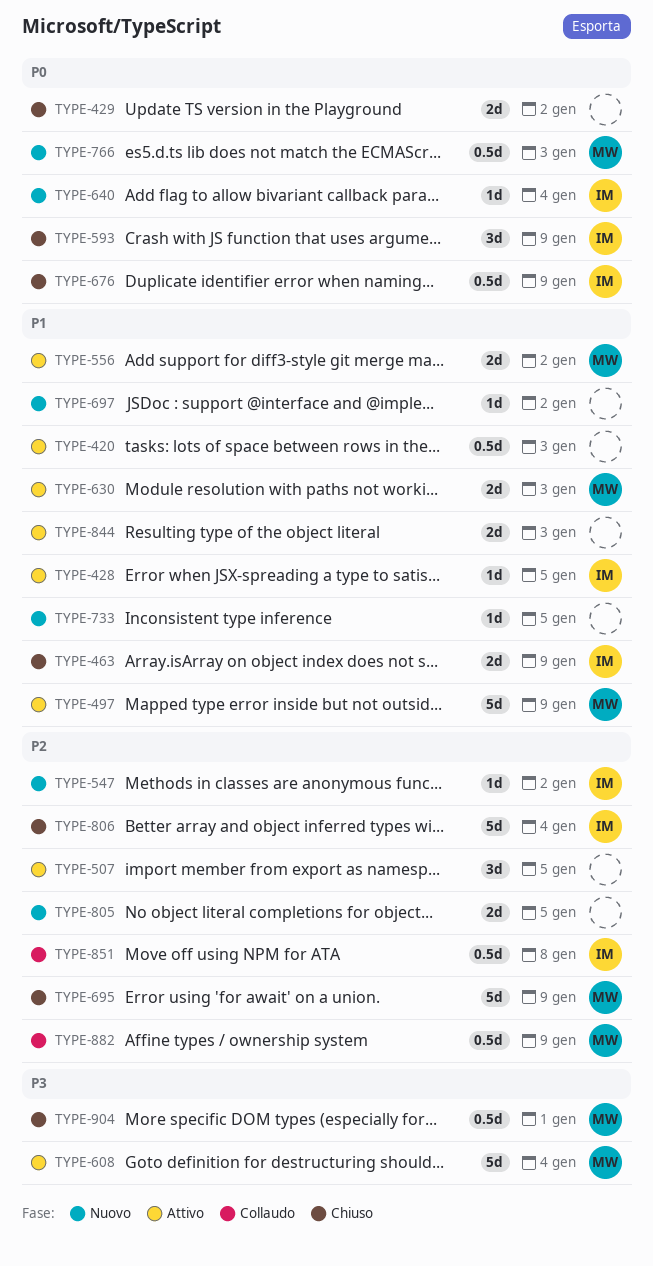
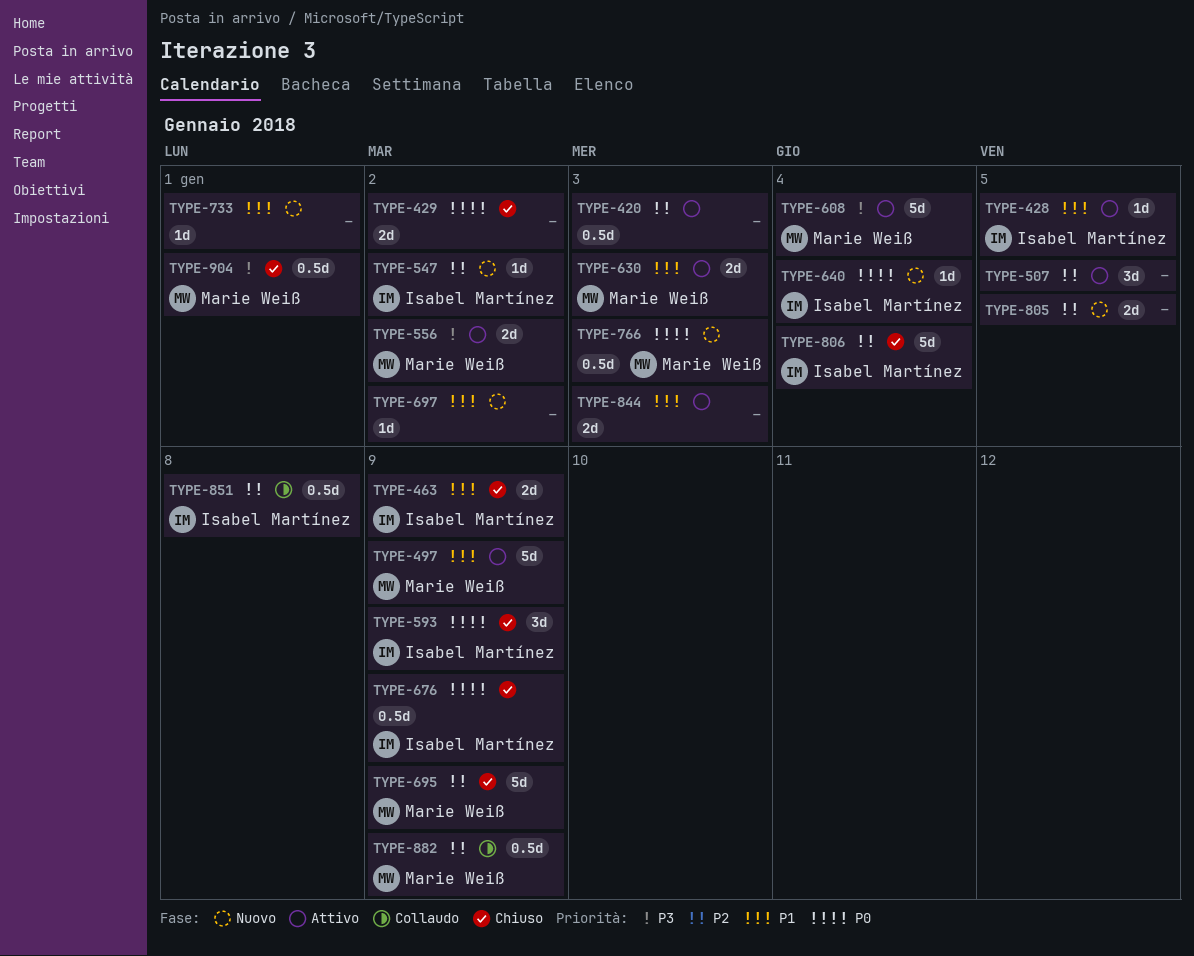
TYPE-420, priority: P1 -> P2
TYPE-556, priority: P1 -> P3
TYPE-733, due: Jan 5 -> Jan 1

